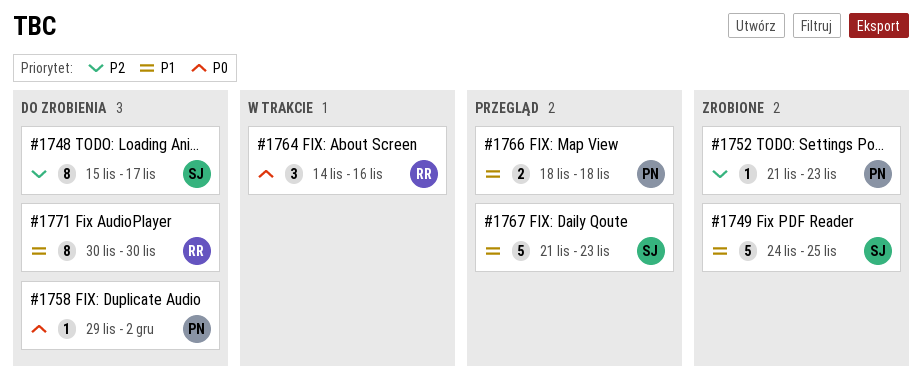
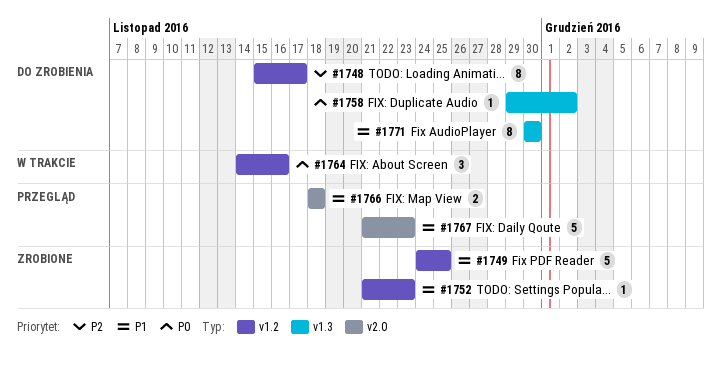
#1752, priority: P2 -> P1

